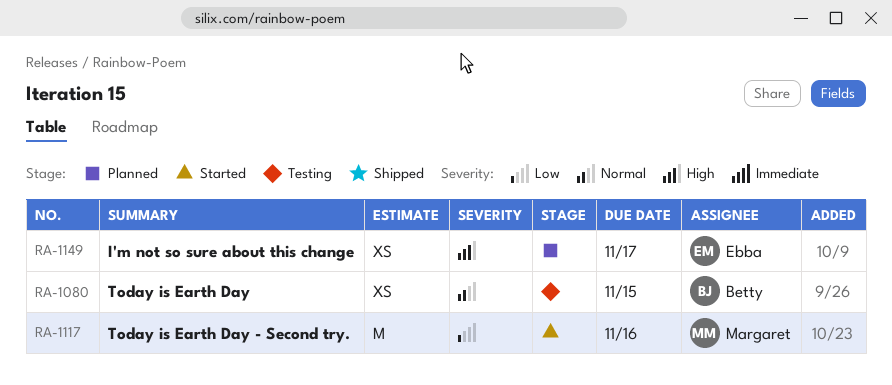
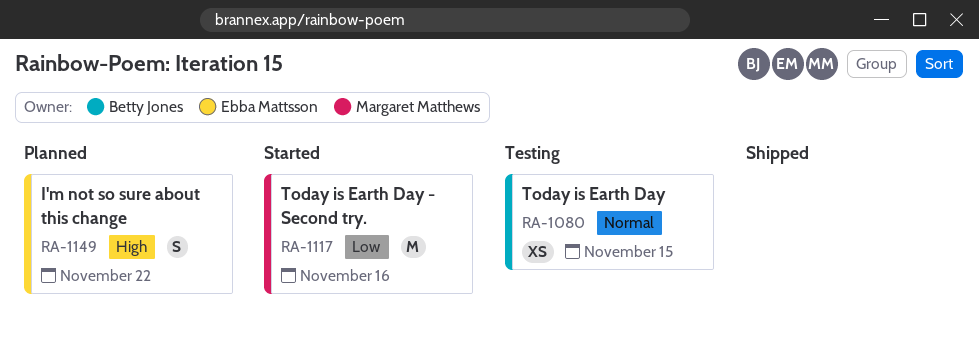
RA-1149, estimate: XS -> S
RA-1149, due: Nov 17 -> Nov 22

